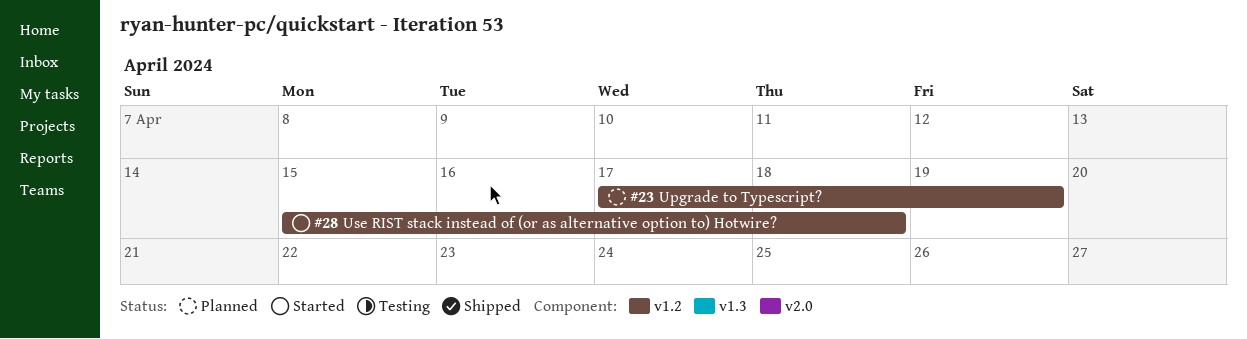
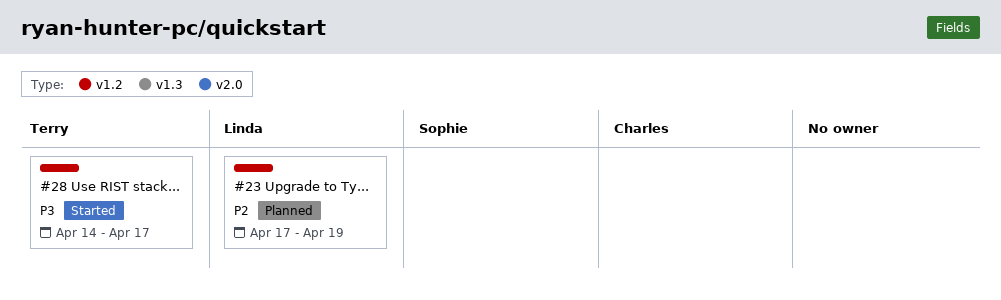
#28, start: Apr 15 -> Apr 14
#28, due: Apr 18 -> Apr 17

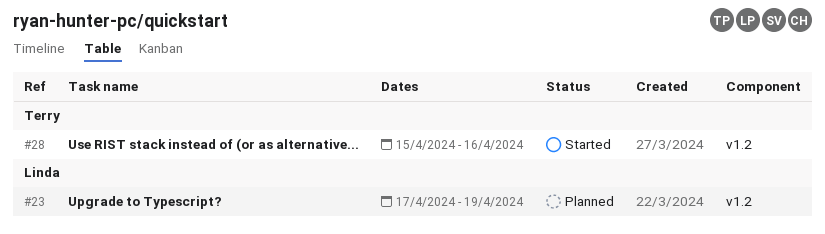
#28, start: Apr 14 -> Apr 15
#28, due: Apr 17 -> Apr 16

